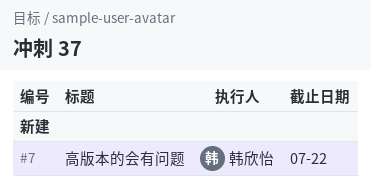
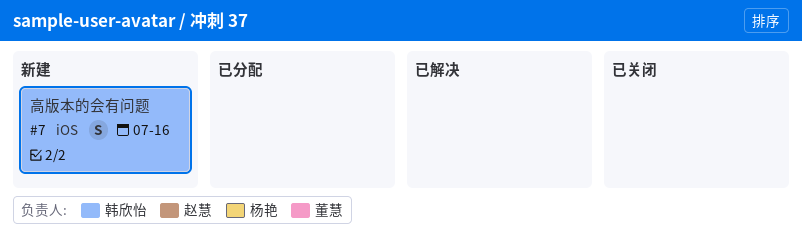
#7, due: Jul 22 -> Jul 16

